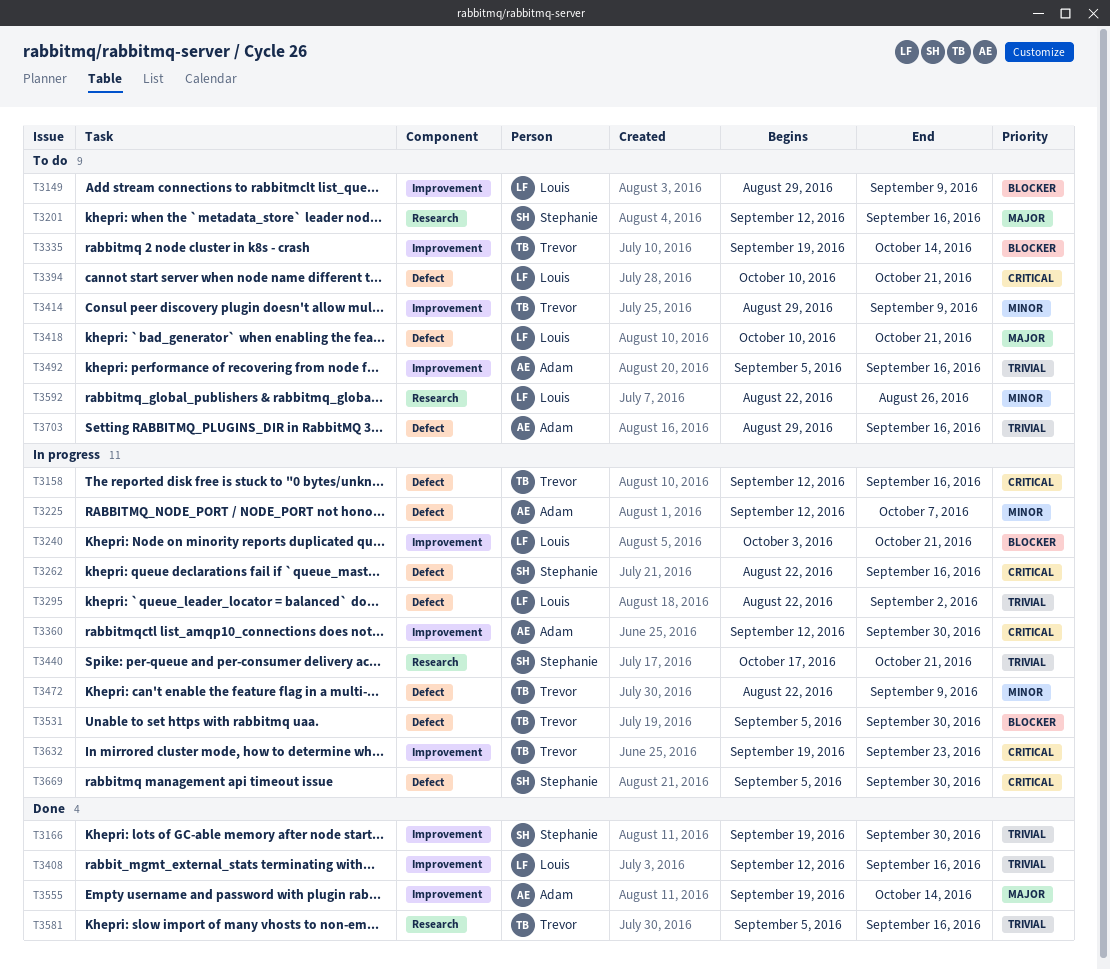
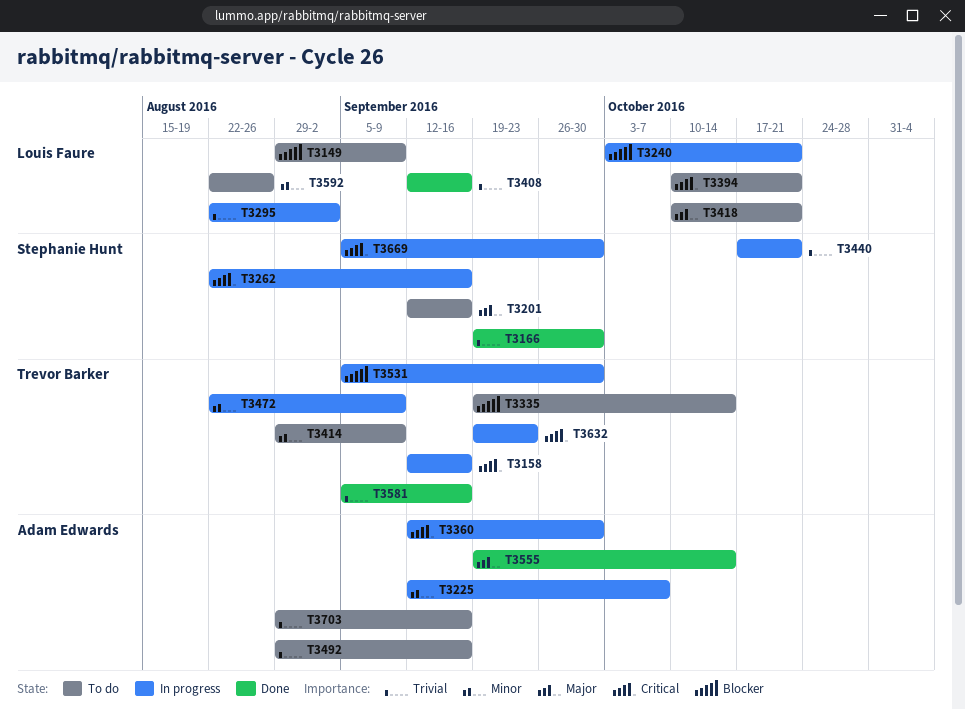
T3492, start: Sep 5 -> Aug 29

